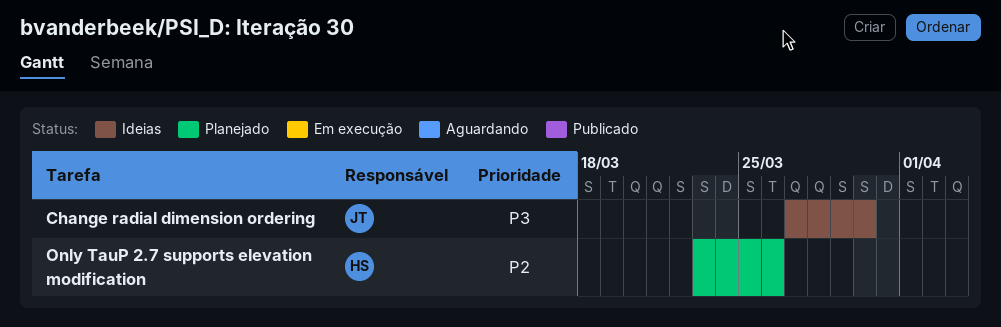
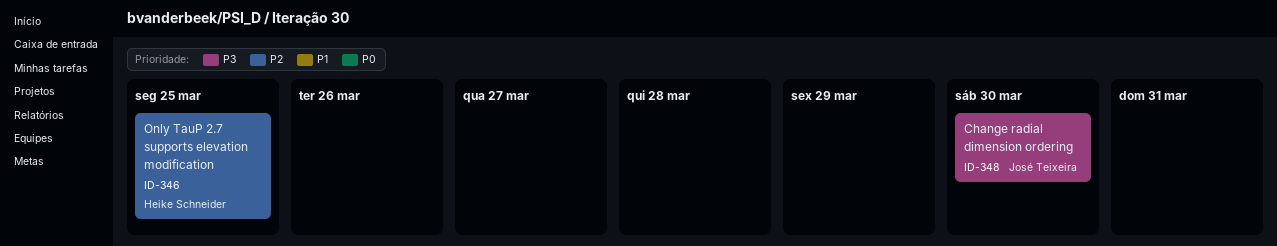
Only TauP 2.7 supports elevation modification, due: Mar 26 -> Mar 25

